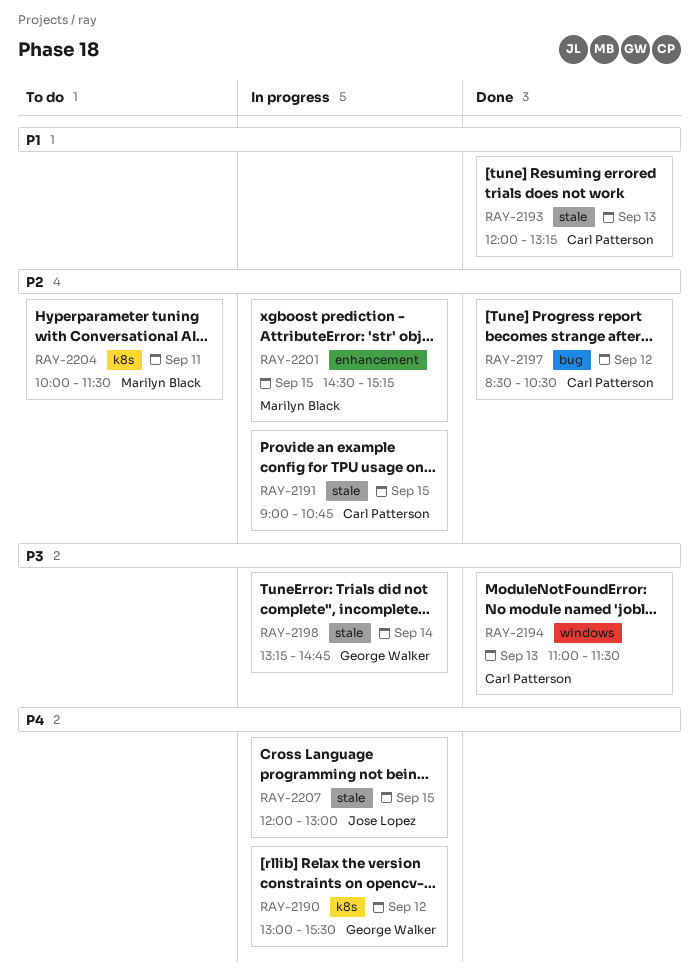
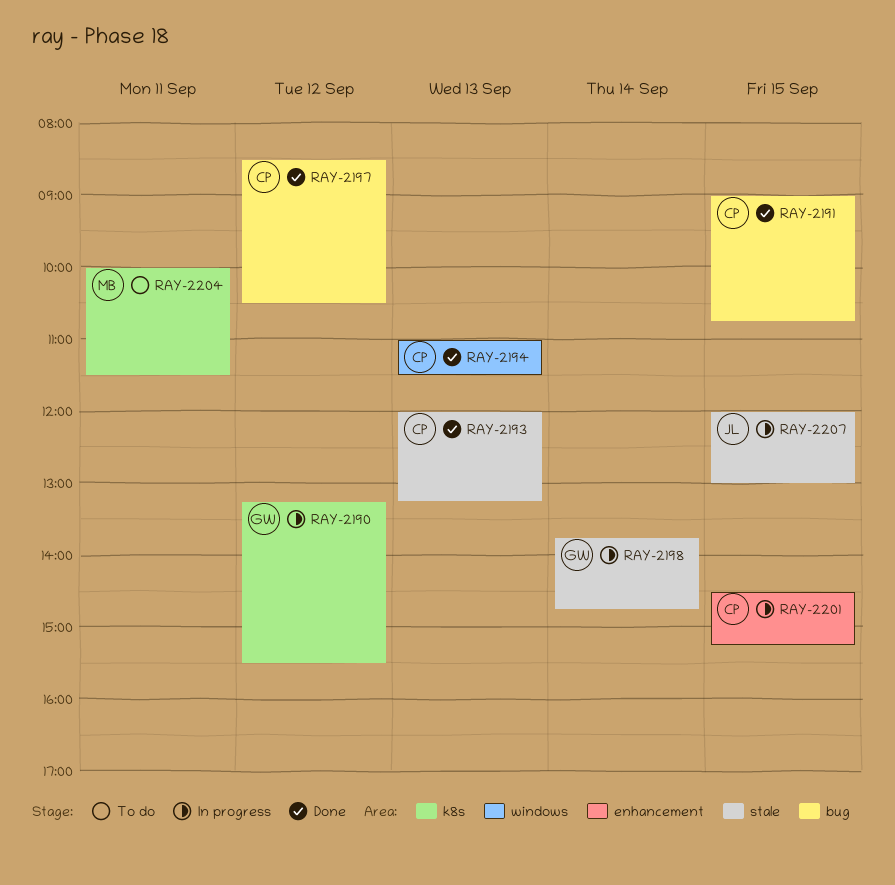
RAY-2190, begins: 13:00 -> 13:15
RAY-2191, status: In progress -> Done
RAY-2191, label: stale -> bug
RAY-2198, begins: 13:15 -> 13:45
RAY-2201, owner: Marilyn Black -> Carl Patterson

